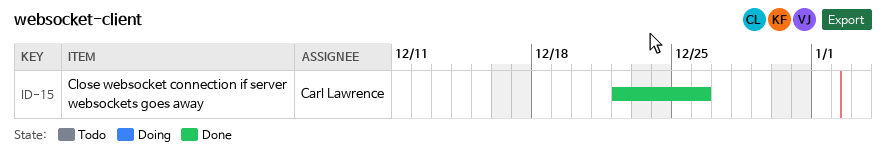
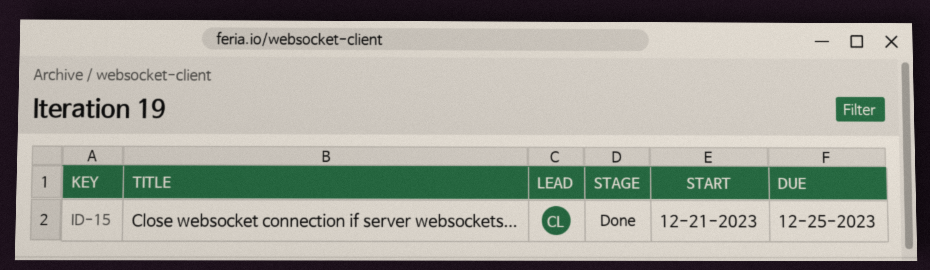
ID-15, start: Dec 22 -> Dec 21
ID-15, due: Dec 26 -> Dec 25

